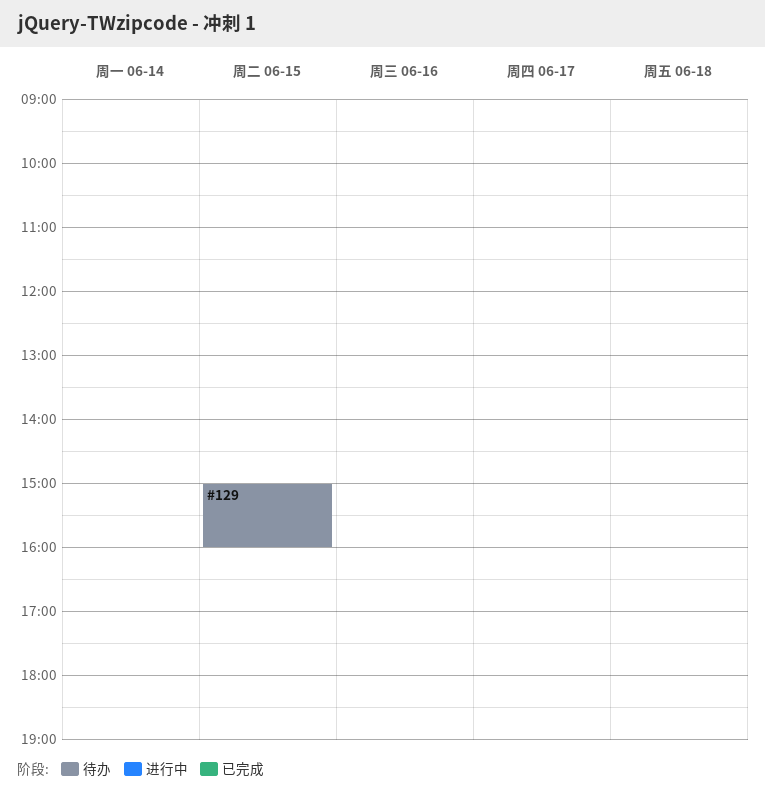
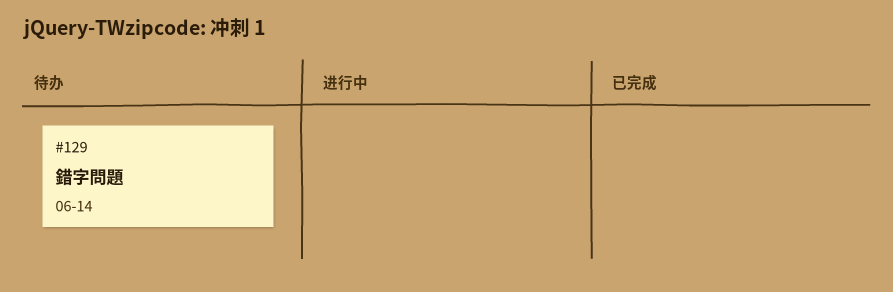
#129, day: Jun 15 -> Jun 14

